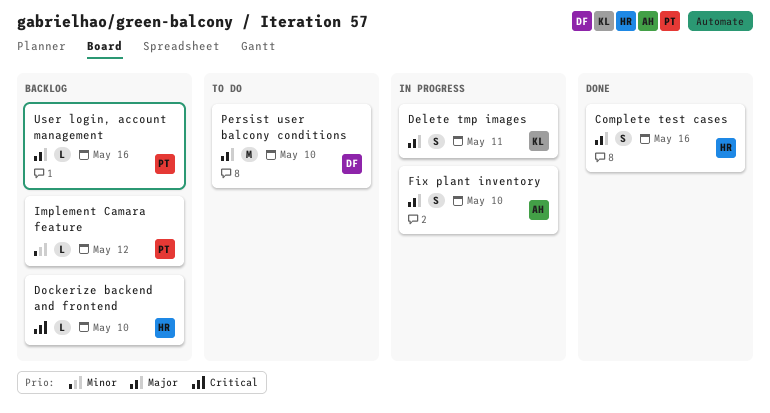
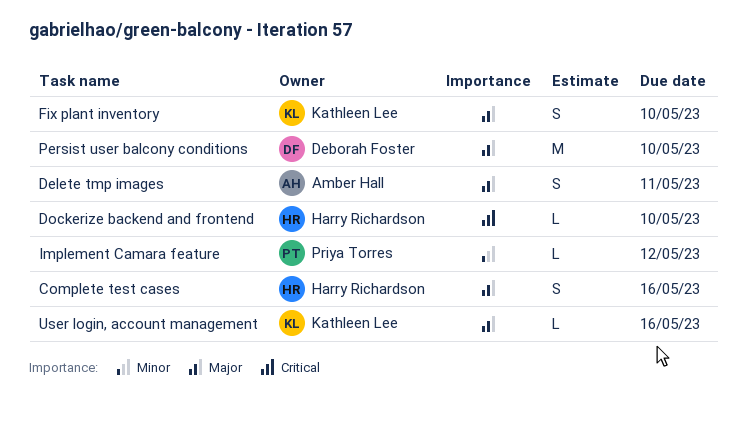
Delete tmp images, owner: Kathleen Lee -> Amber Hall
Fix plant inventory, owner: Amber Hall -> Kathleen Lee
User login, account management, owner: Priya Torres -> Kathleen Lee

